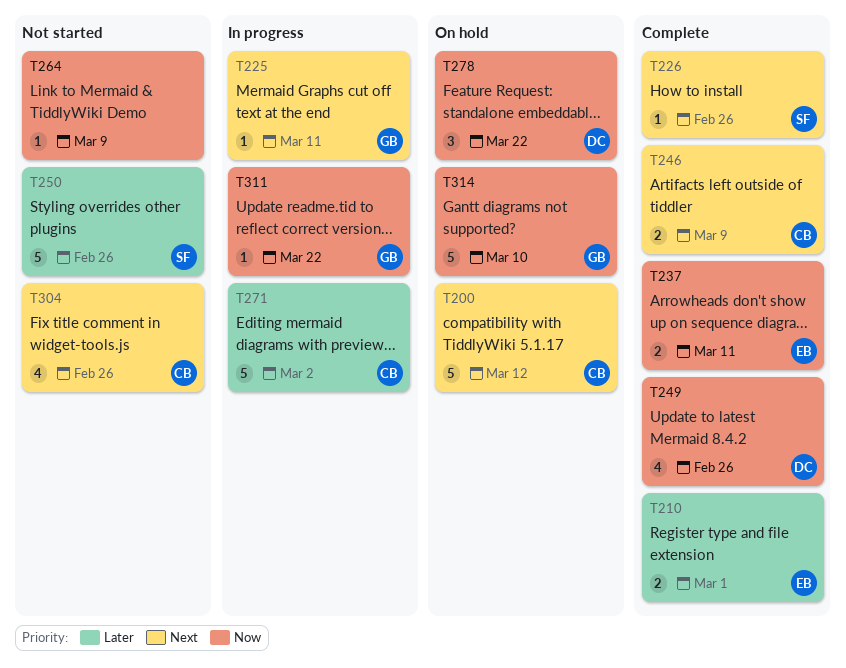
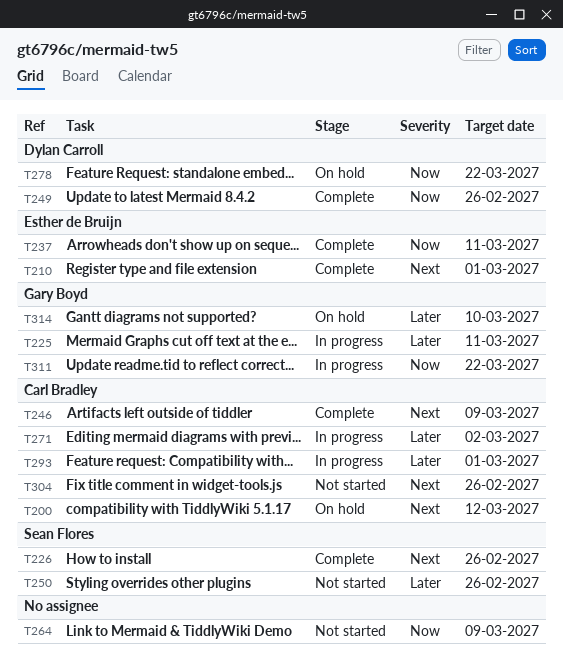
T210, priority: Later -> Next
T225, priority: Next -> Later
T293: none -> present
T314, priority: Now -> Later

